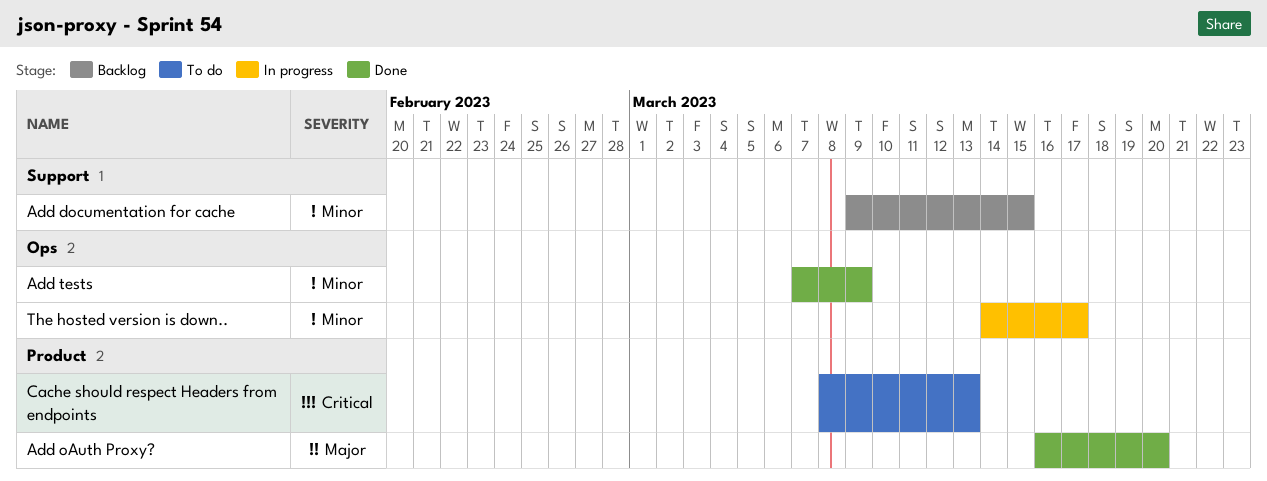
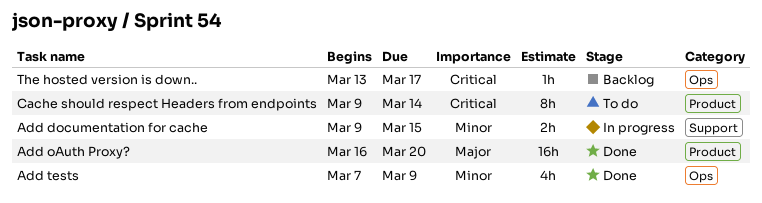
Add documentation for cache, status: Backlog -> In progress
Cache should respect Headers from endpoints, start: Mar 8 -> Mar 9
Cache should respect Headers from endpoints, due: Mar 13 -> Mar 14
The hosted version is down.., status: In progress -> Backlog
The hosted version is down.., priority: Minor -> Critical
The hosted version is down.., start: Mar 14 -> Mar 13

